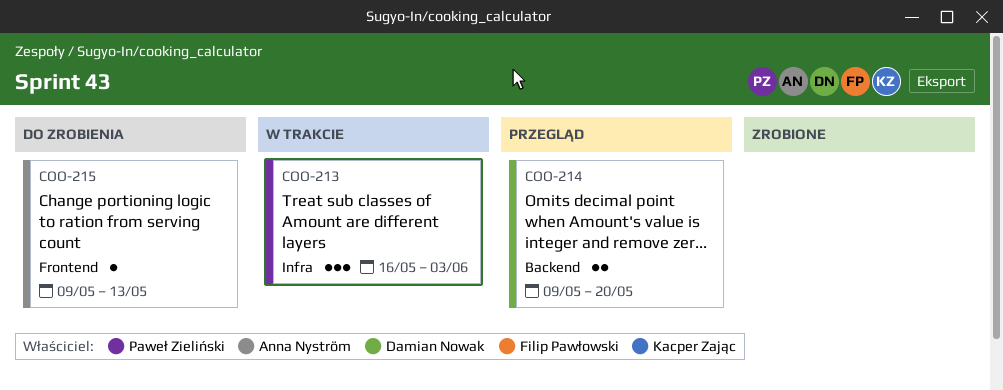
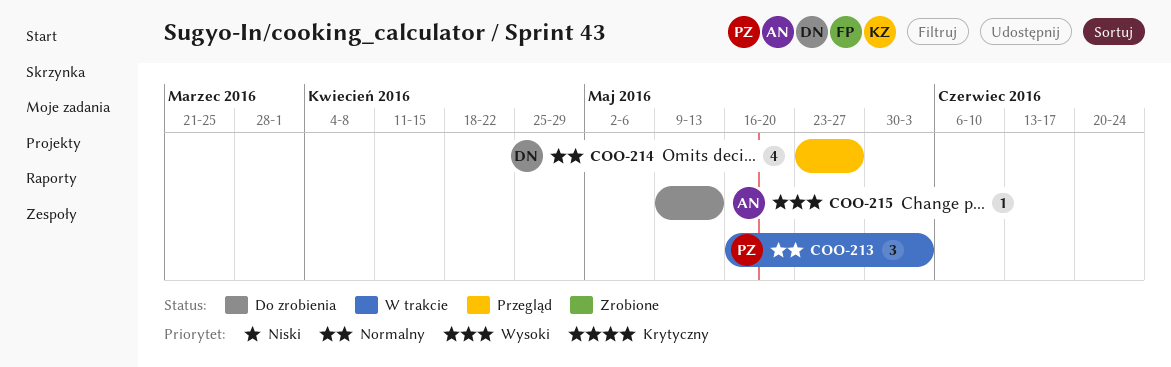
COO-214, estimate: 2 -> 4
COO-214, start: May 9 -> May 23
COO-214, due: May 20 -> May 27

